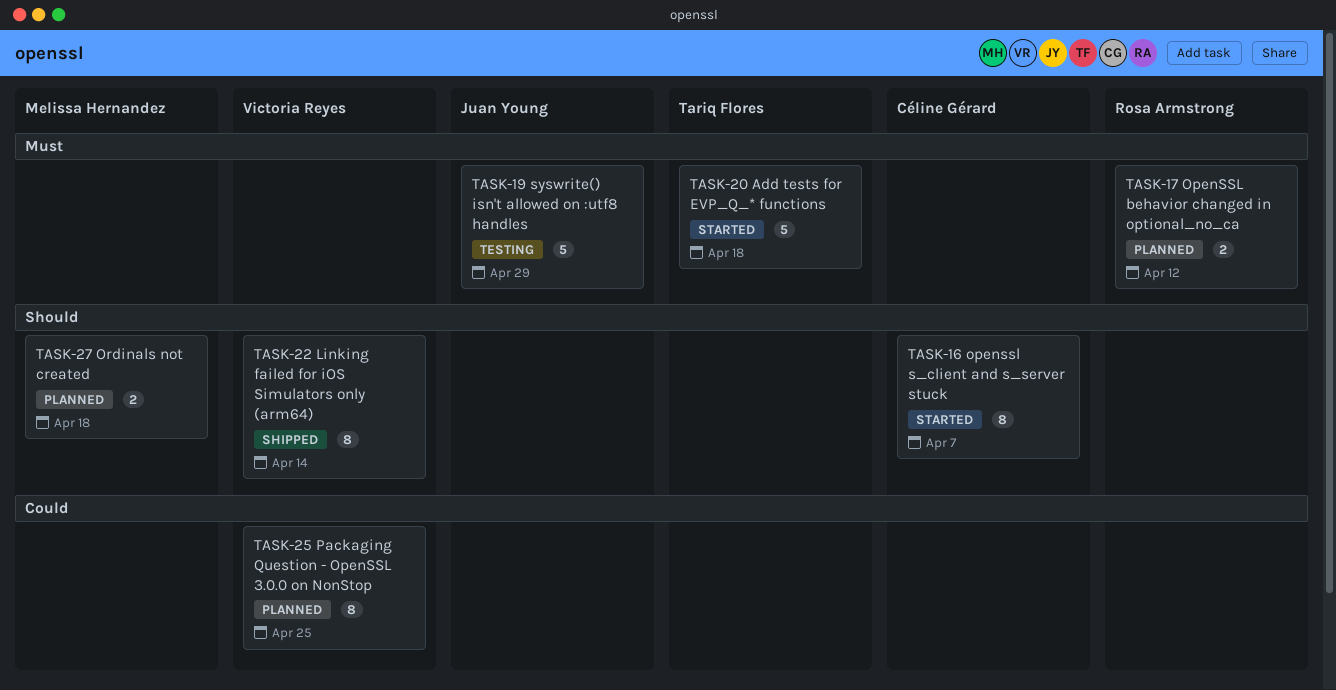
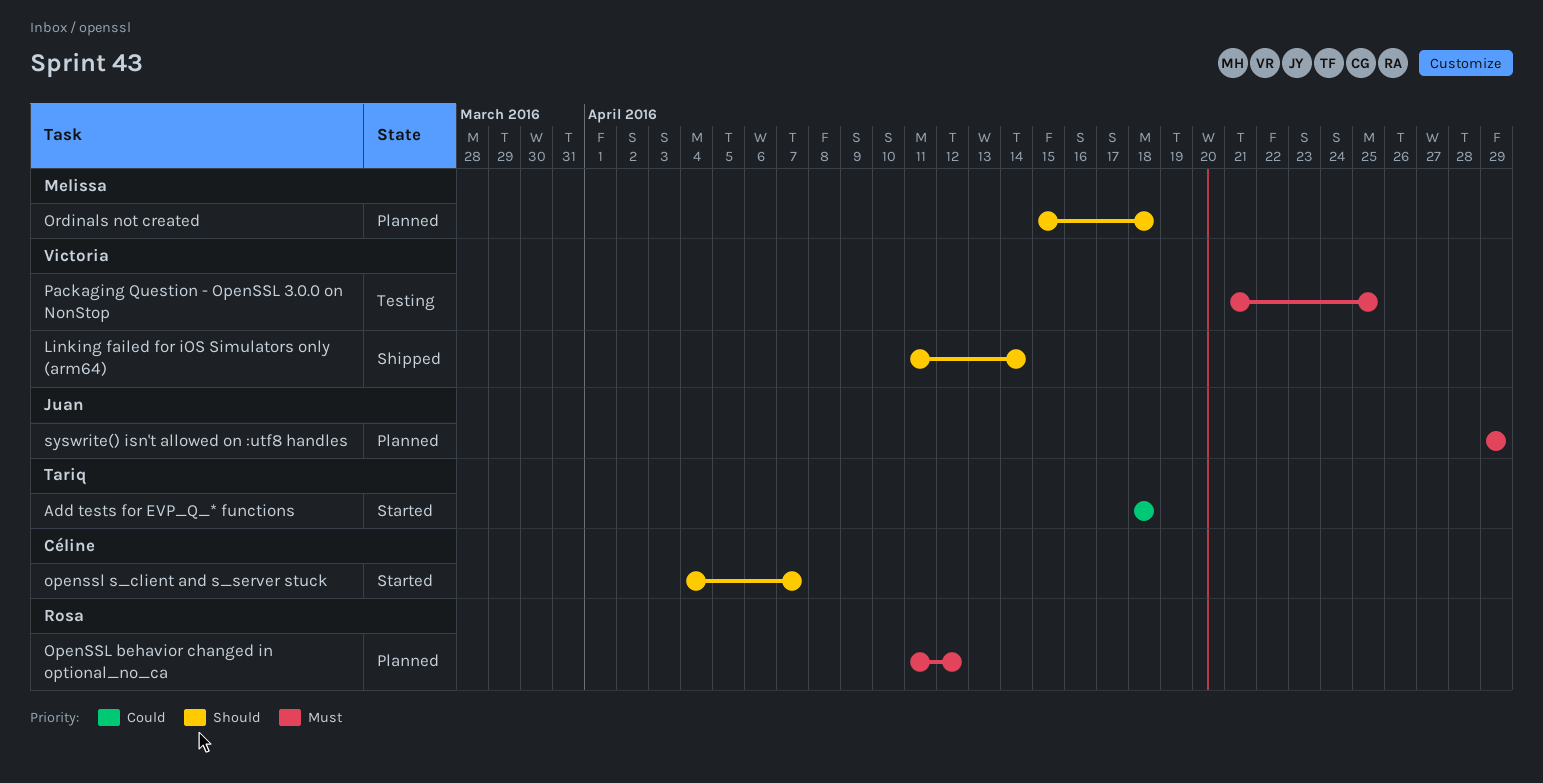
Add tests for EVP_Q_* functions, priority: Must -> Could
Packaging Question - OpenSSL 3.0.0 on NonStop, status: Planned -> Testing
Packaging Question - OpenSSL 3.0.0 on NonStop, priority: Could -> Must
syswrite() isn't allowed on :utf8 handles, status: Testing -> Planned

